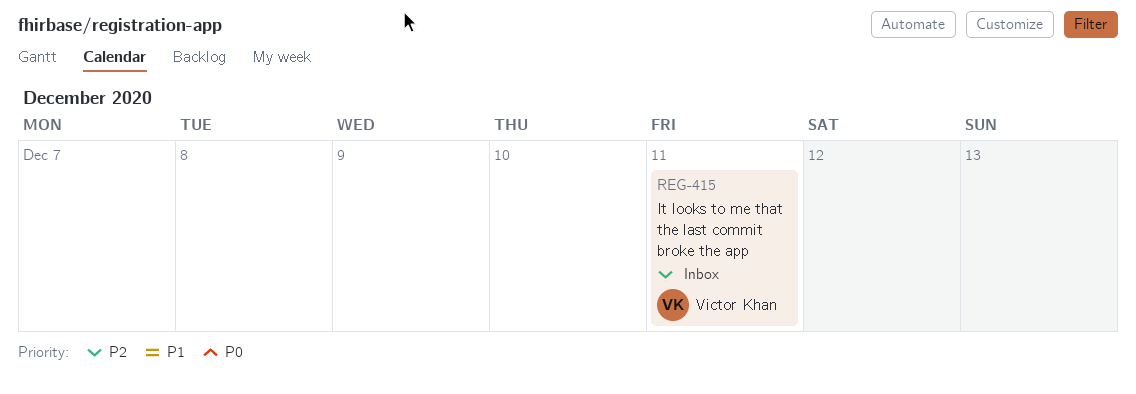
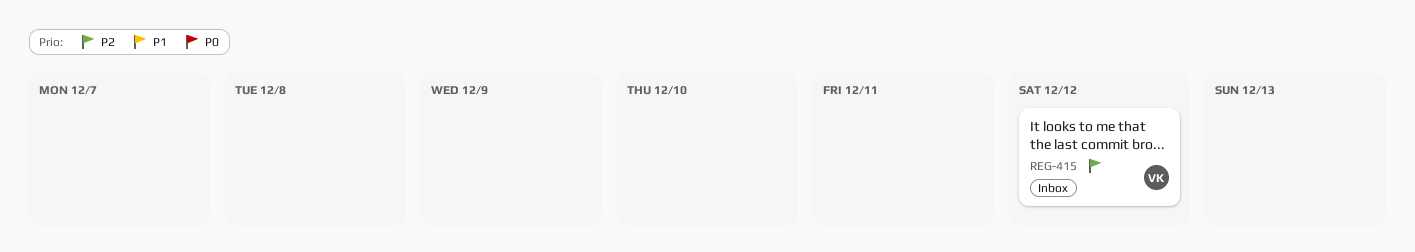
REG-415, due: Dec 11 -> Dec 12

